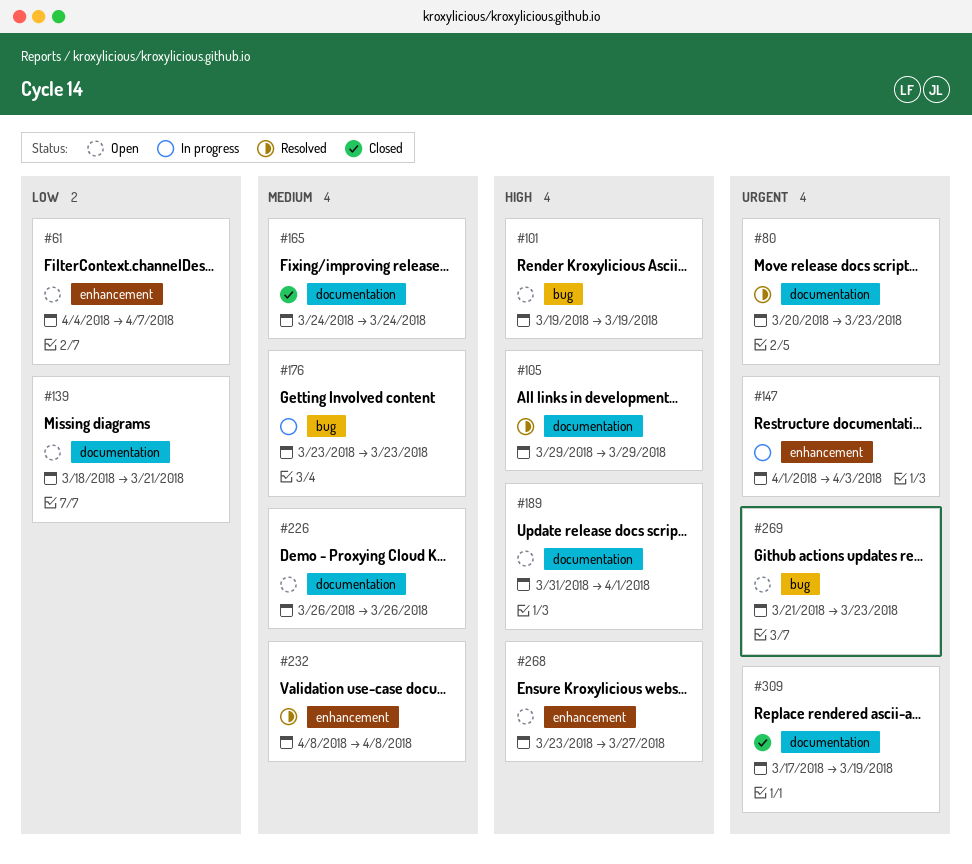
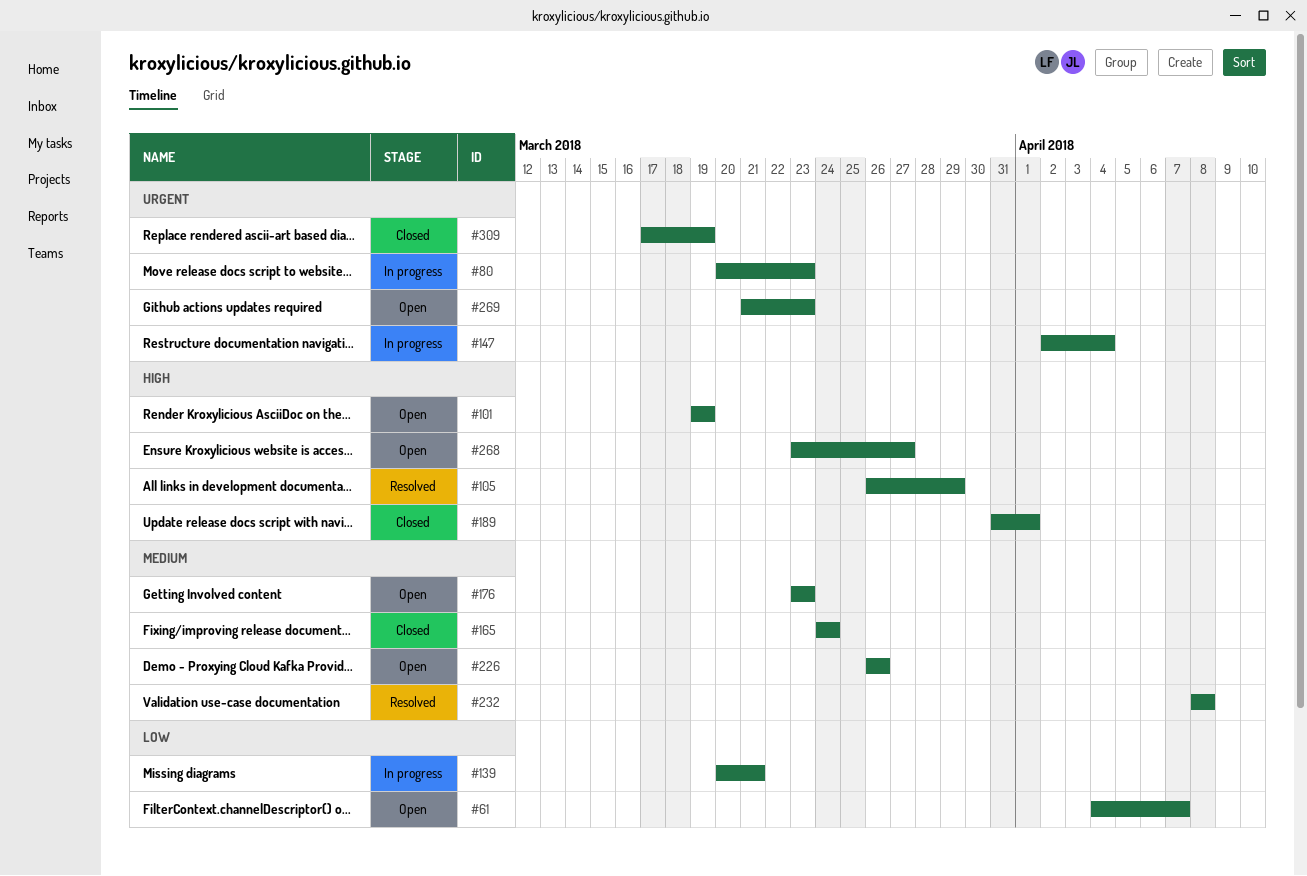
#80, status: Resolved -> In progress
#105, start: Mar 29 -> Mar 26
#139, status: Open -> In progress
#139, start: Mar 18 -> Mar 20
#147, start: Apr 1 -> Apr 2
#147, due: Apr 3 -> Apr 4
#176, status: In progress -> Open
#189, status: Open -> Closed

